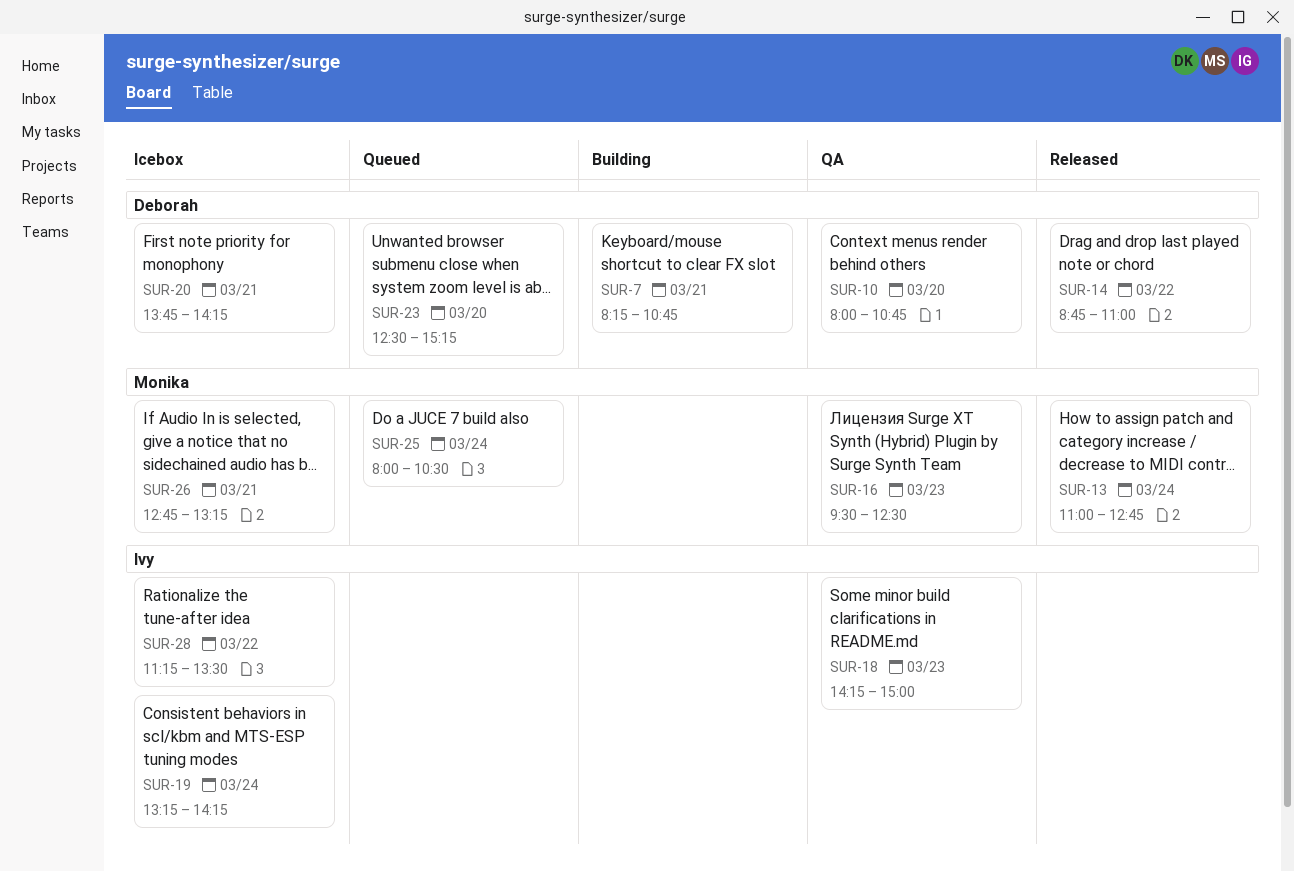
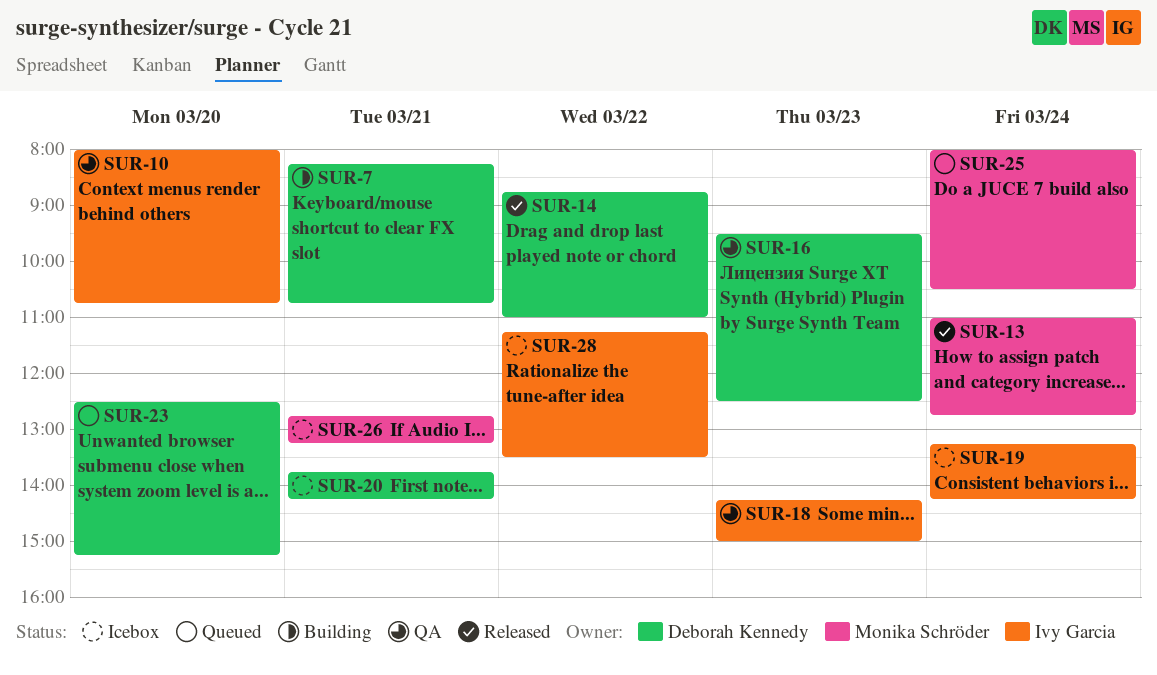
SUR-10, owner: Deborah Kennedy -> Ivy Garcia
SUR-16, owner: Monika Schröder -> Deborah Kennedy

